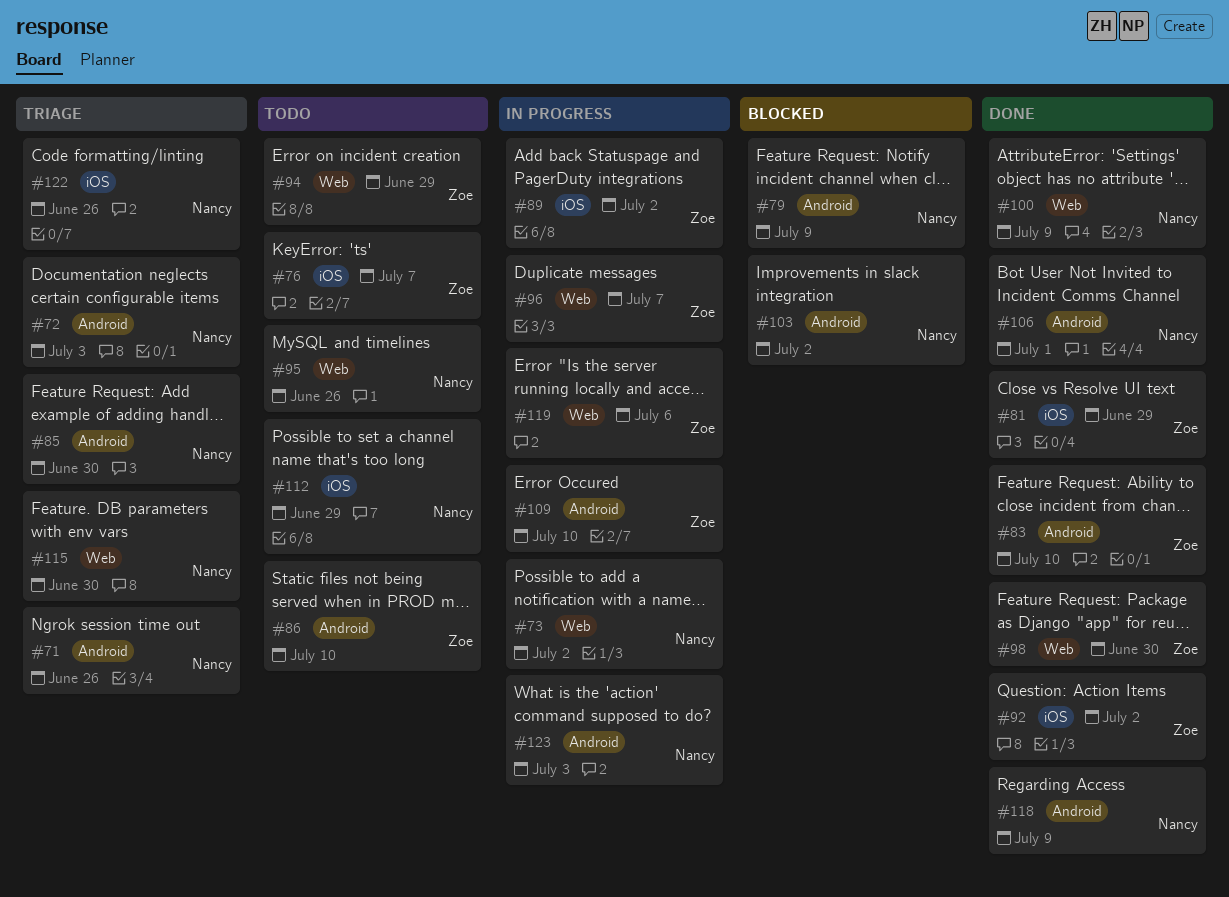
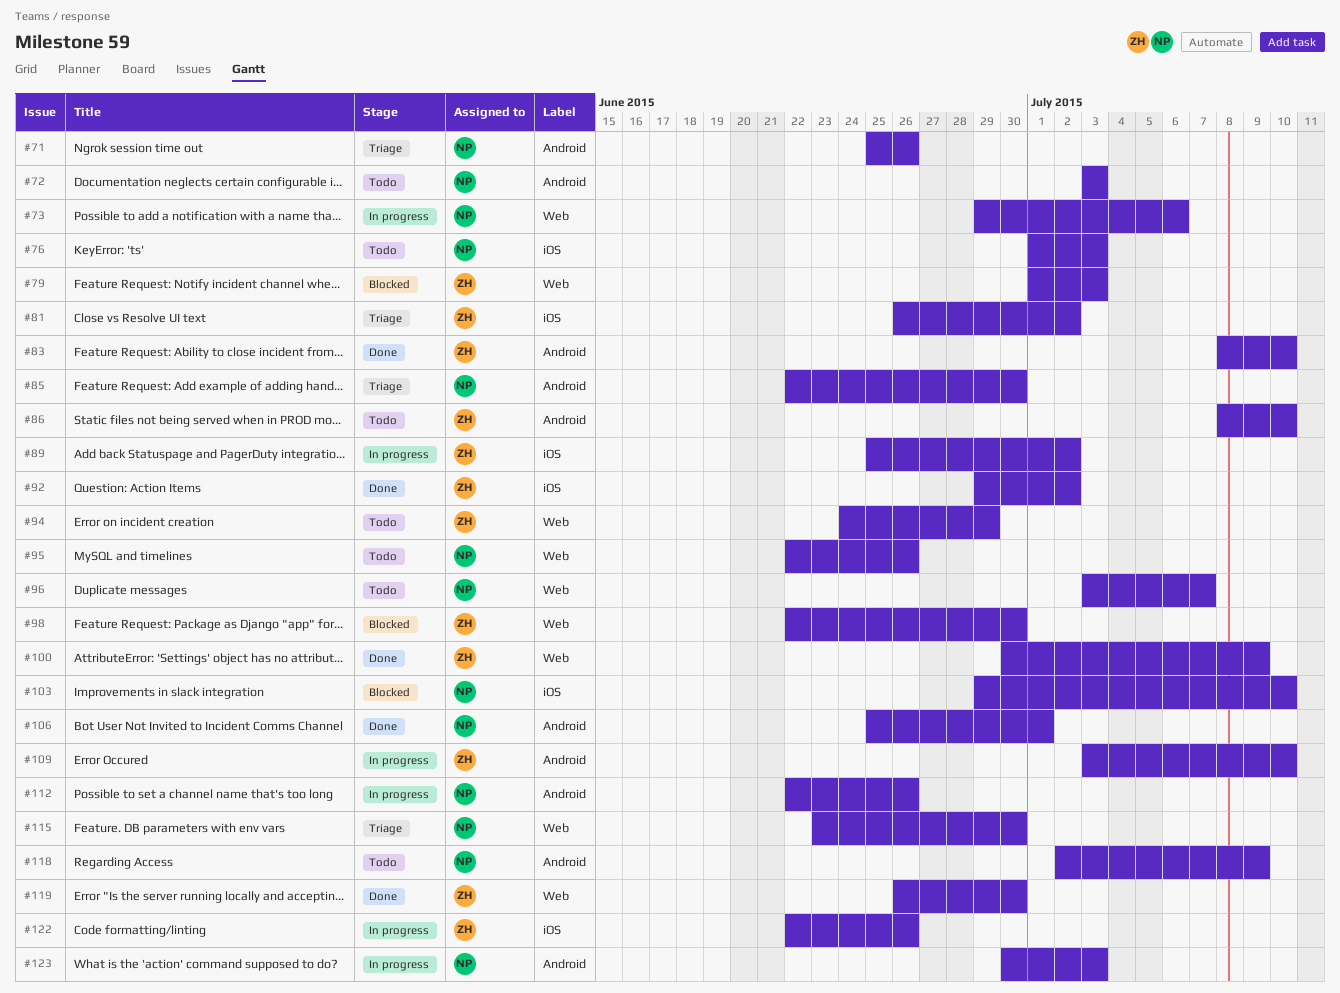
#72, status: Triage -> Todo
#73, due: Jul 2 -> Jul 6
#76, owner: Zoe -> Nancy
#76, due: Jul 7 -> Jul 3
#79, owner: Nancy -> Zoe
#79, label: Android -> Web
#79, due: Jul 9 -> Jul 3
#81, status: Done -> Triage
#81, due: Jun 29 -> Jul 2
#96, status: In progress -> Todo
#96, owner: Zoe -> Nancy
#98, status: Done -> Blocked
#100, owner: Nancy -> Zoe
#103, label: Android -> iOS
#103, due: Jul 2 -> Jul 10
#112, status: Todo -> In progress
#112, label: iOS -> Android
#112, due: Jun 29 -> Jun 26
#118, status: Done -> Todo
#119, status: In progress -> Done
#119, due: Jul 6 -> Jun 30
#122, status: Triage -> In progress
#122, owner: Nancy -> Zoe

